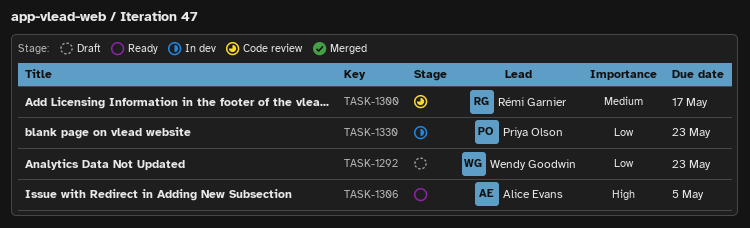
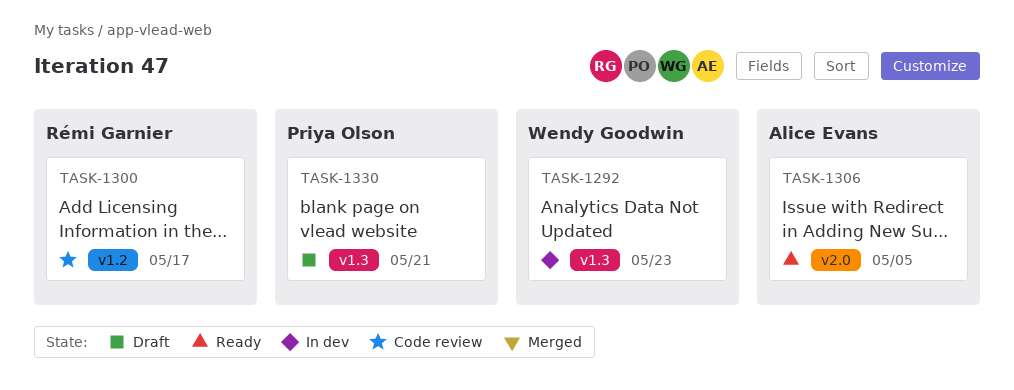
TASK-1292, status: Draft -> In dev
TASK-1330, status: In dev -> Draft
TASK-1330, due: May 23 -> May 21

